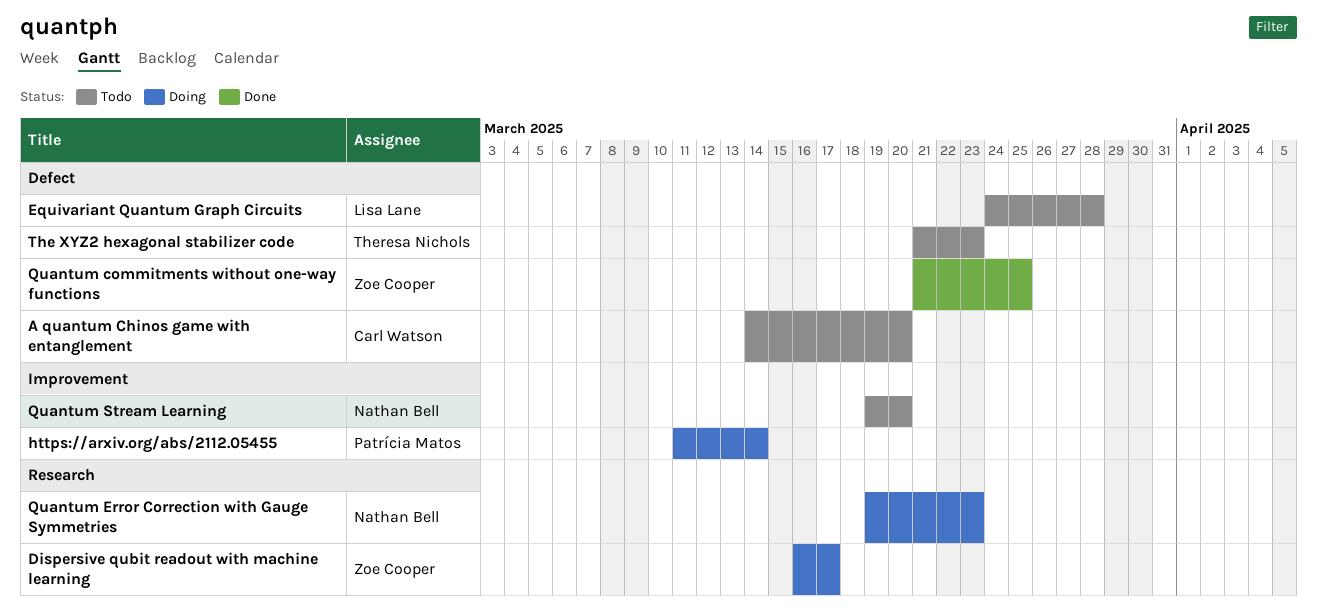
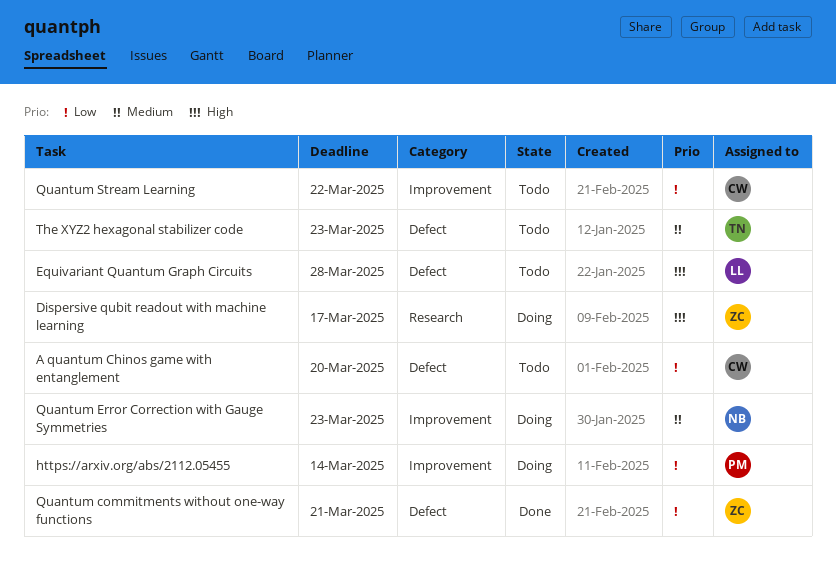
Quantum commitments without one-way functions, due: Mar 25 -> Mar 21
Quantum Error Correction with Gauge Symmetries, label: Research -> Improvement
Quantum Stream Learning, owner: Nathan Bell -> Carl Watson
Quantum Stream Learning, due: Mar 20 -> Mar 22

